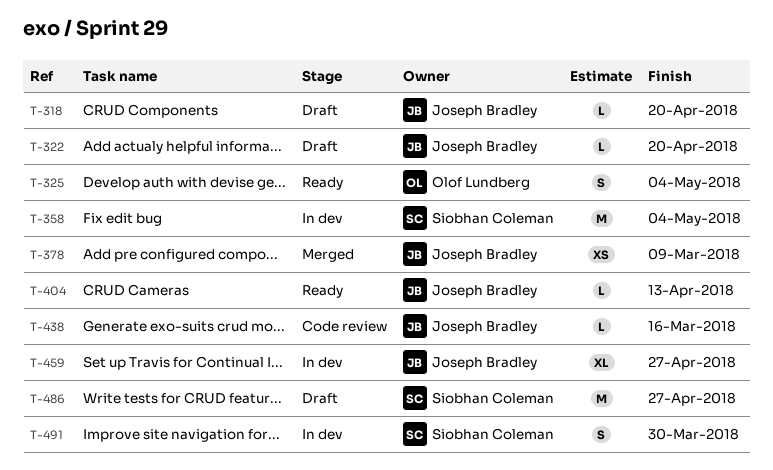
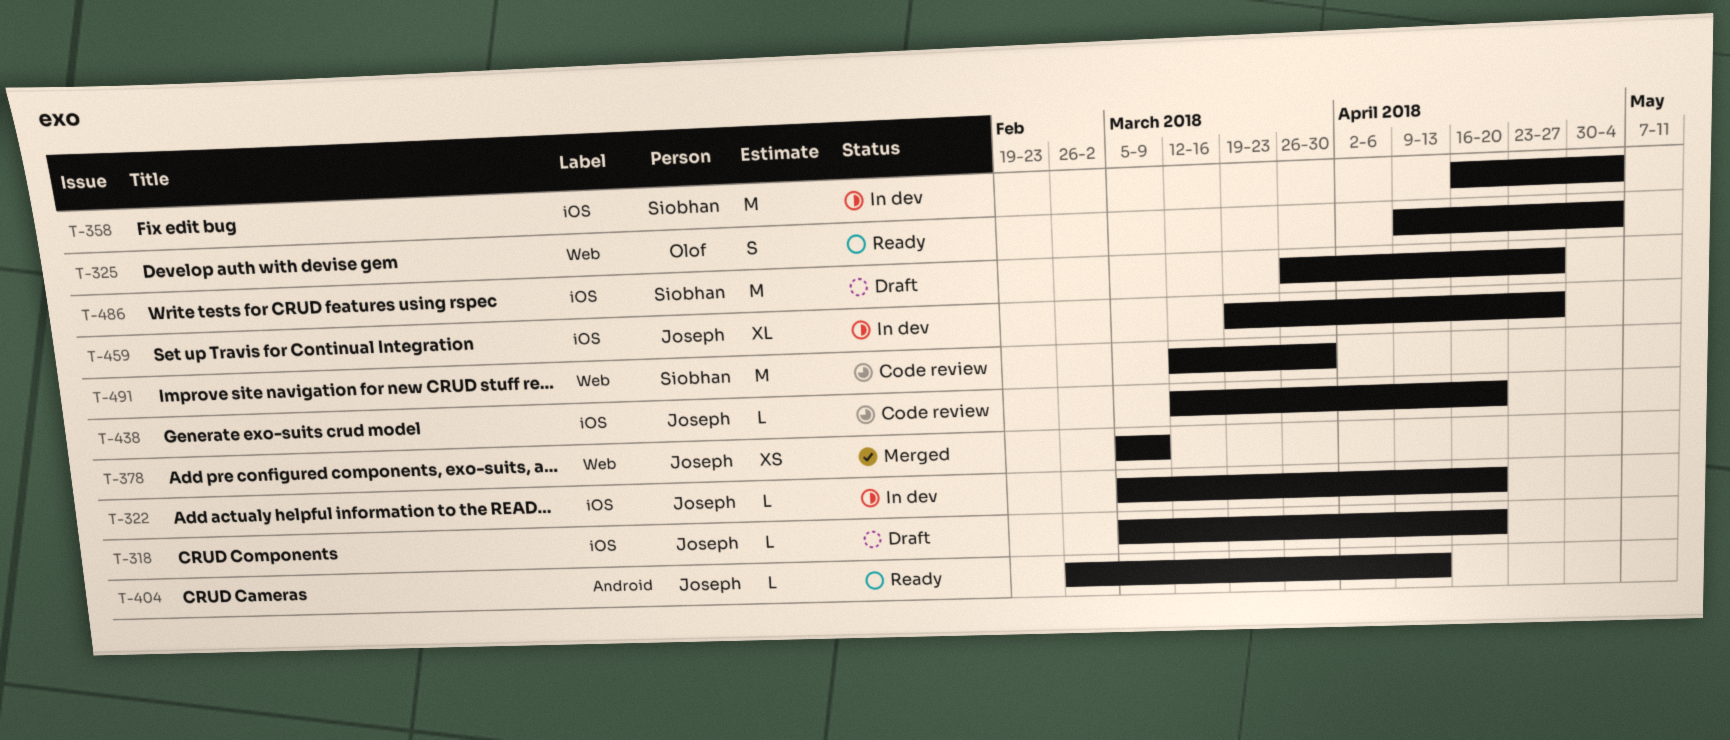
T-322, status: Draft -> In dev
T-438, due: Mar 16 -> Apr 20
T-491, status: In dev -> Code review
T-491, estimate: S -> M

